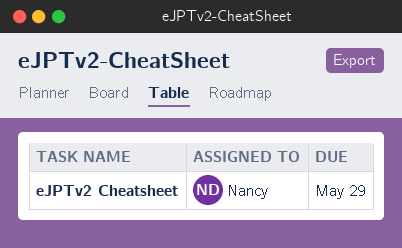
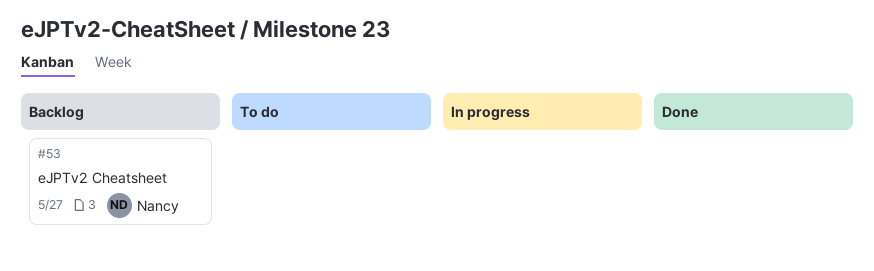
eJPTv2 Cheatsheet, due: May 29 -> May 27

